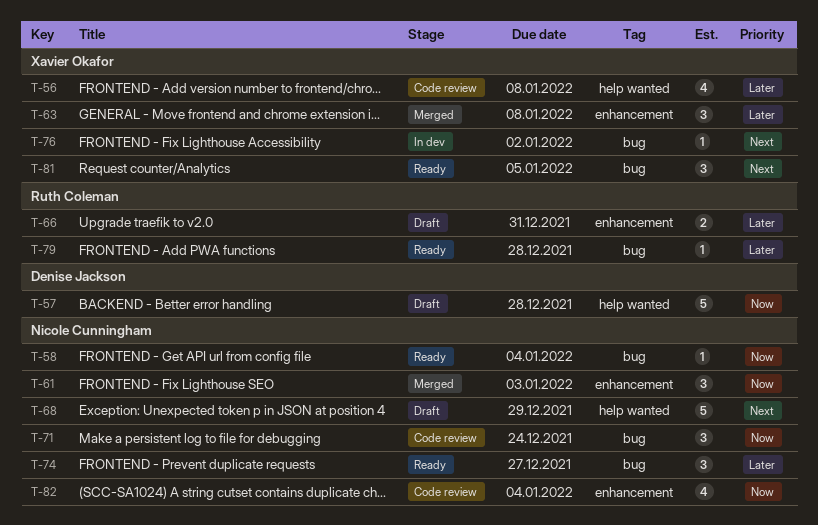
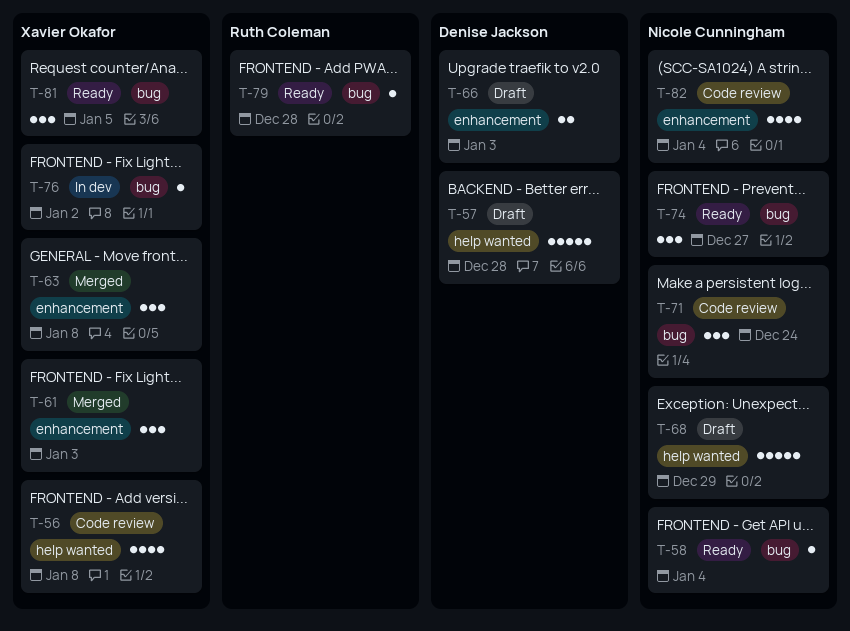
T-61, owner: Nicole Cunningham -> Xavier Okafor
T-66, owner: Ruth Coleman -> Denise Jackson
T-66, due: Dec 31 -> Jan 3

